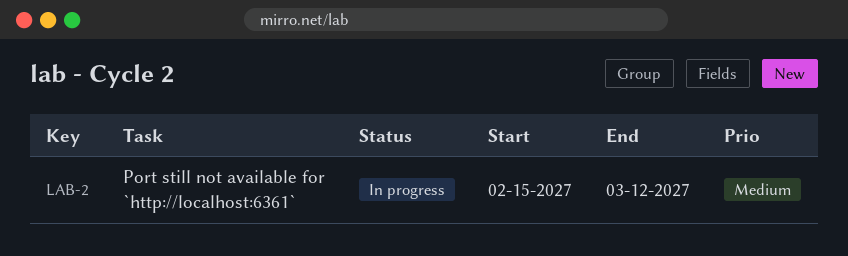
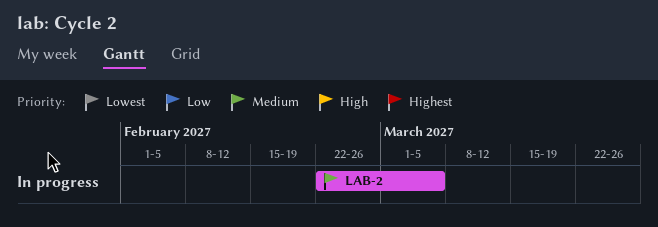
LAB-2, start: Feb 15 -> Feb 22
LAB-2, due: Mar 12 -> Mar 5

